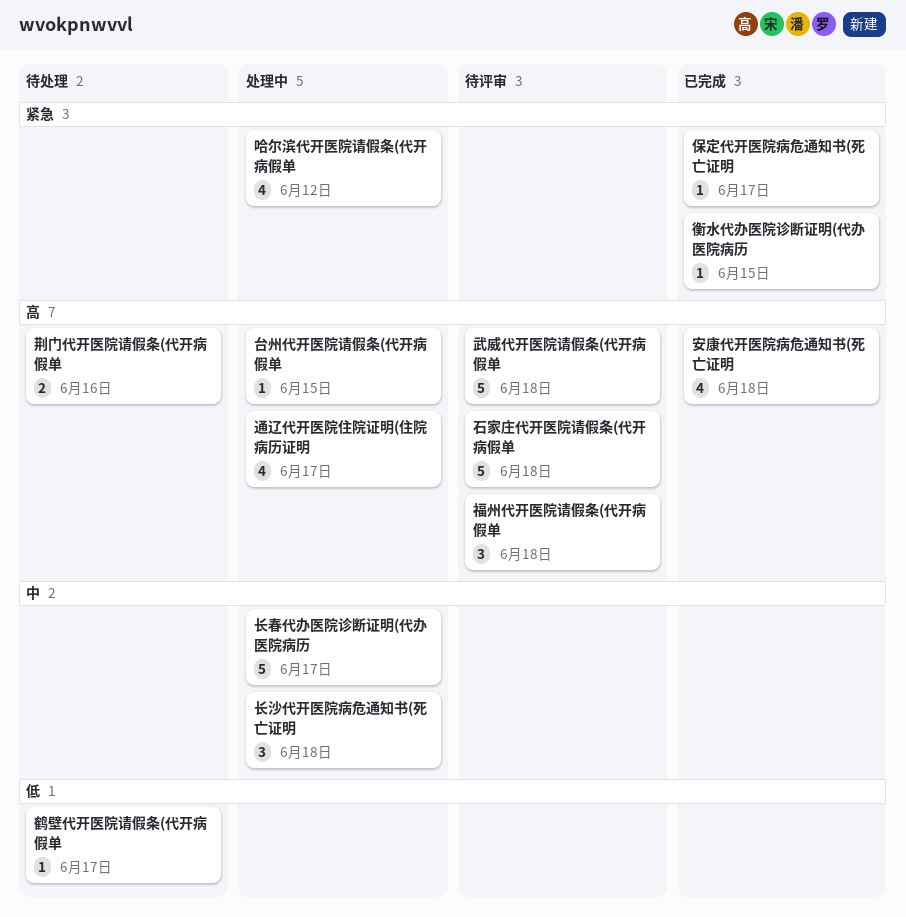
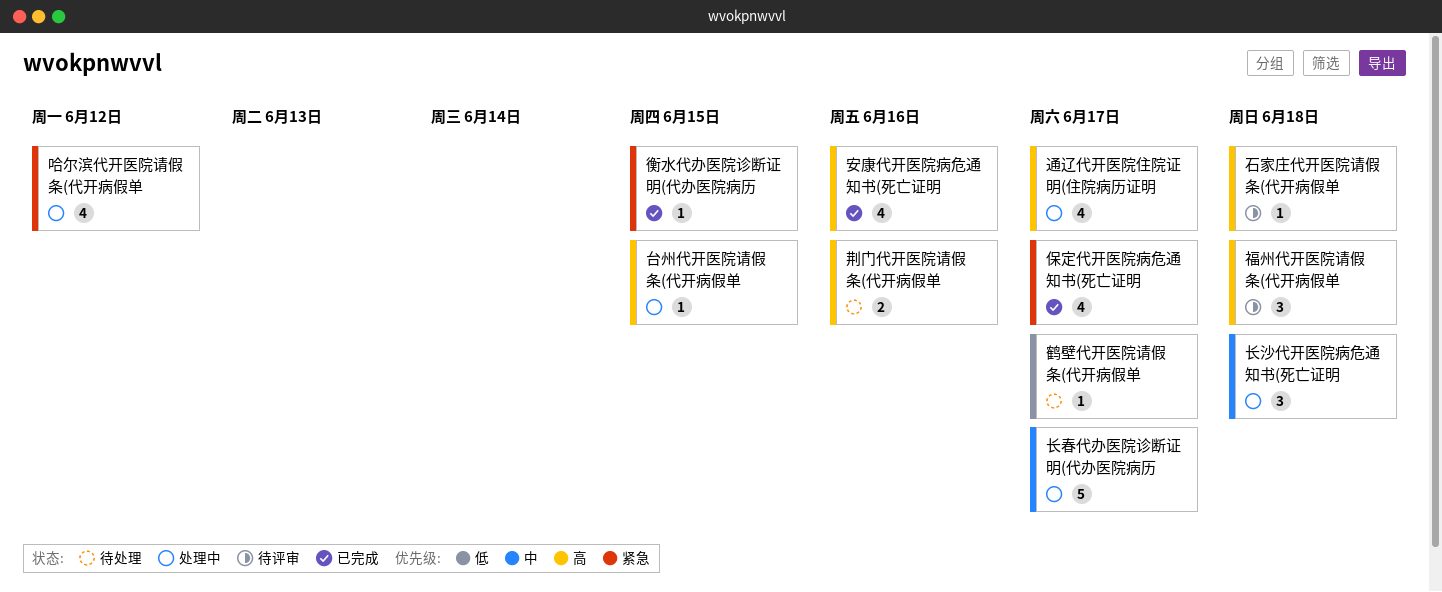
保定代开医院病危通知书(死亡证明, estimate: 1 -> 4
安康代开医院病危通知书(死亡证明, due: Jun 18 -> Jun 16
武威代开医院请假条(代开病假单: present -> none
石家庄代开医院请假条(代开病假单, estimate: 5 -> 1

